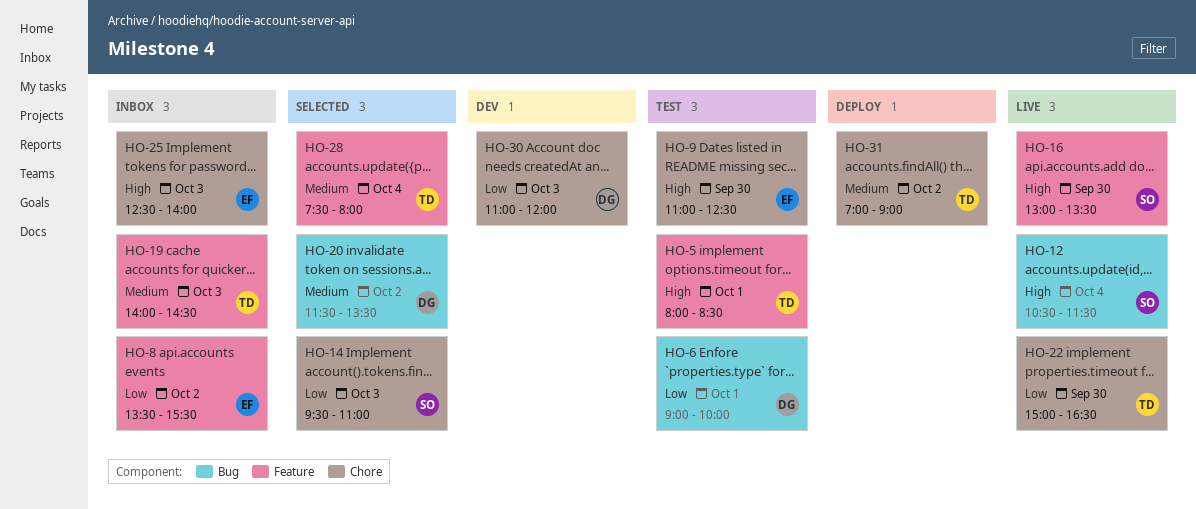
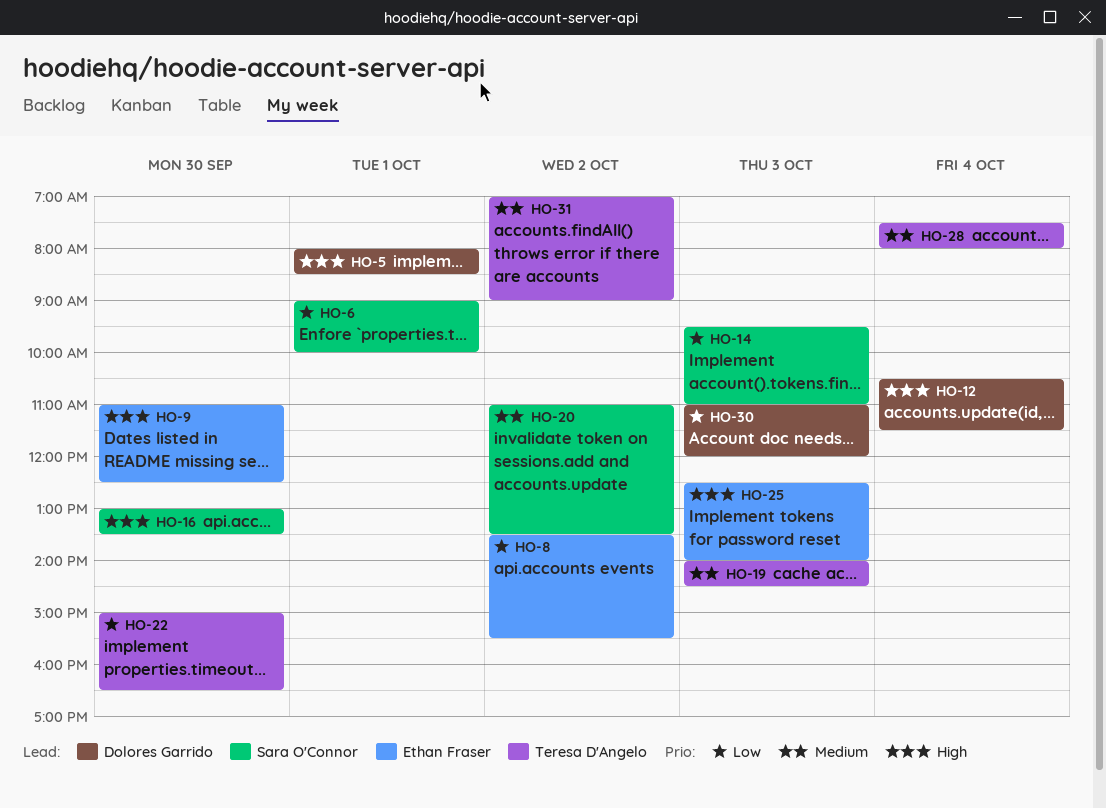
HO-5, owner: Teresa D'Angelo -> Dolores Garrido
HO-6, owner: Dolores Garrido -> Sara O'Connor
HO-12, owner: Sara O'Connor -> Dolores Garrido
HO-20, owner: Dolores Garrido -> Sara O'Connor
HO-20, begins: 11:30 -> 11:00

